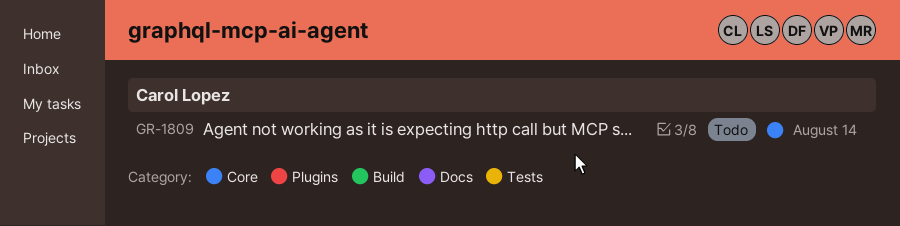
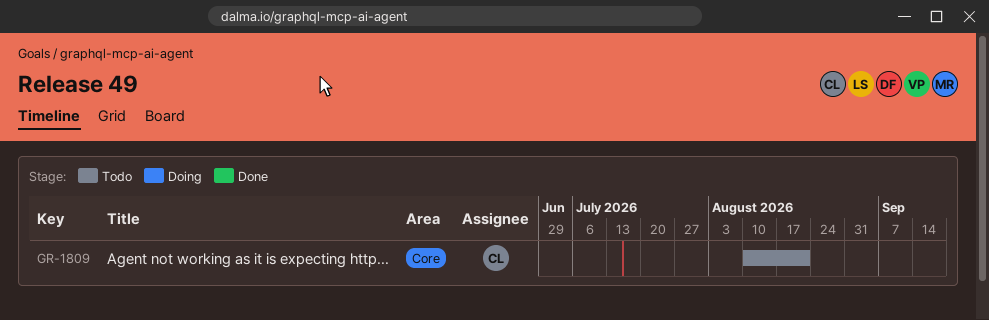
GR-1809, due: Aug 14 -> Aug 21

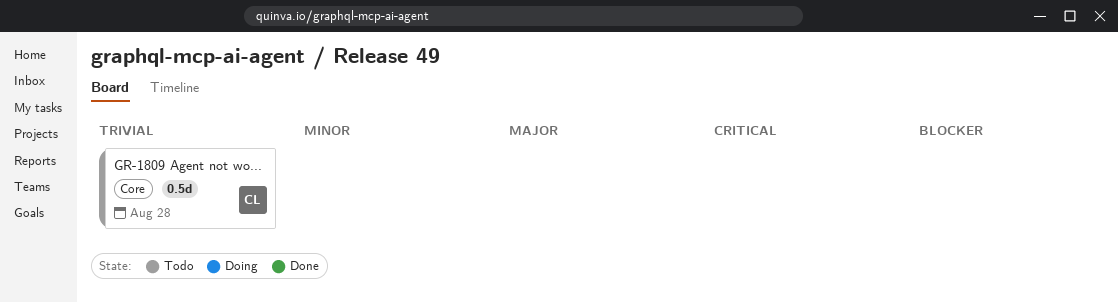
GR-1809, due: Aug 21 -> Aug 28

